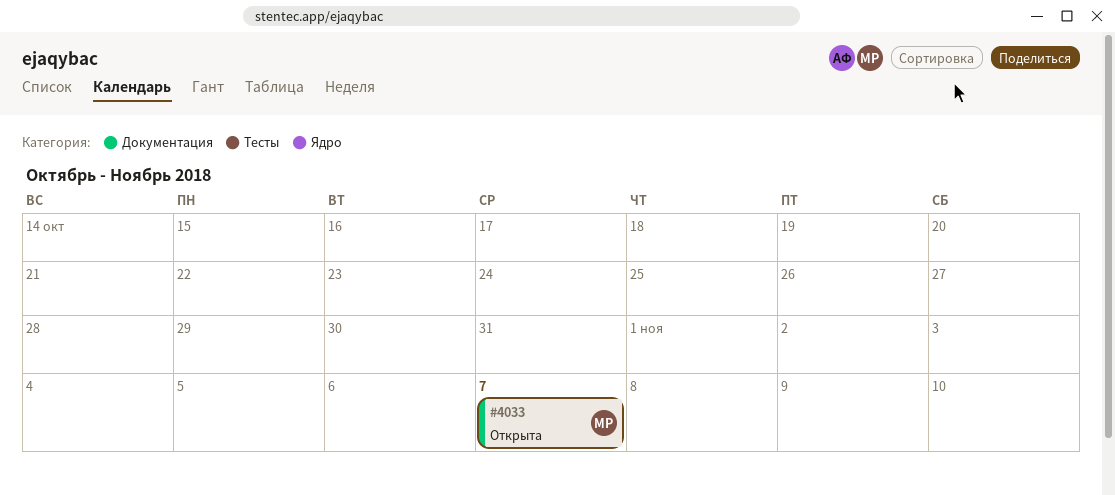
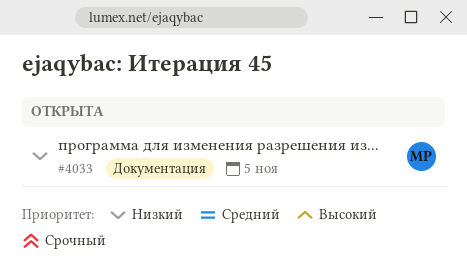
#4033, due: Nov 7 -> Nov 5

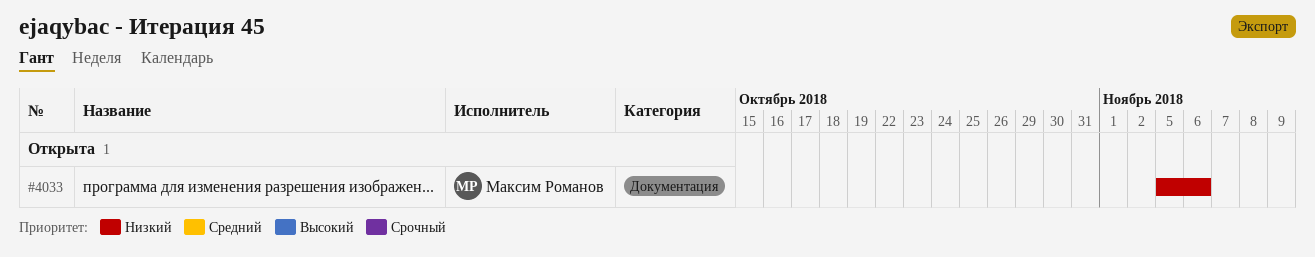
#4033, due: Nov 5 -> Nov 6

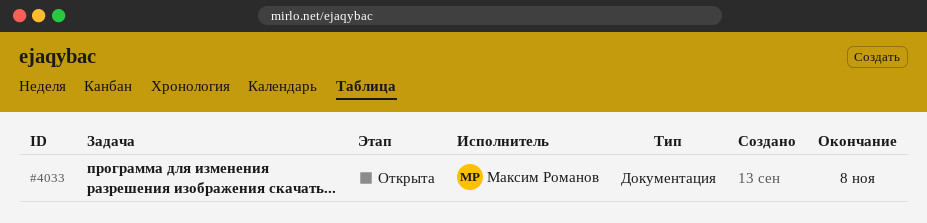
#4033, due: Nov 6 -> Nov 8

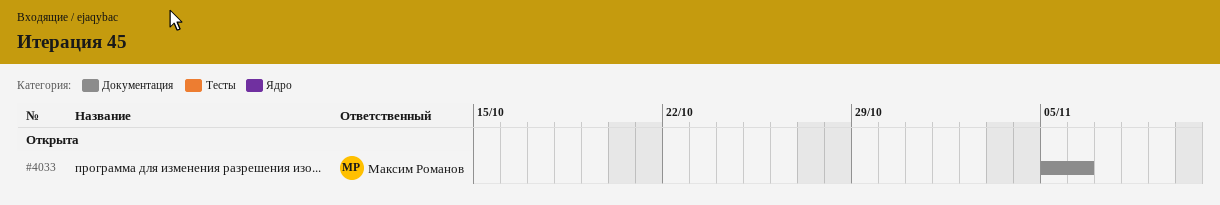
#4033, due: Nov 8 -> Nov 6

